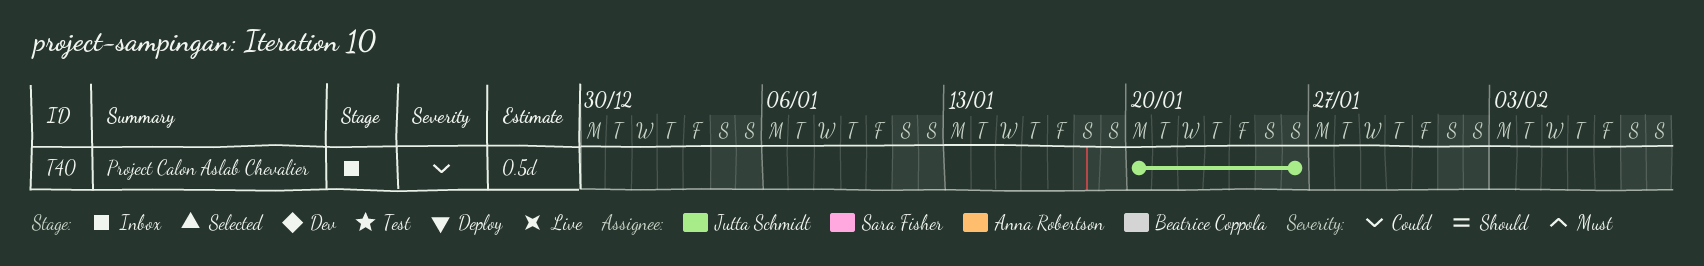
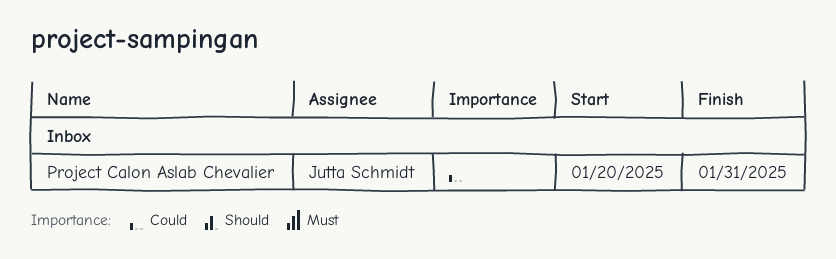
Project Calon Aslab Chevalier, due: Jan 26 -> Jan 31

